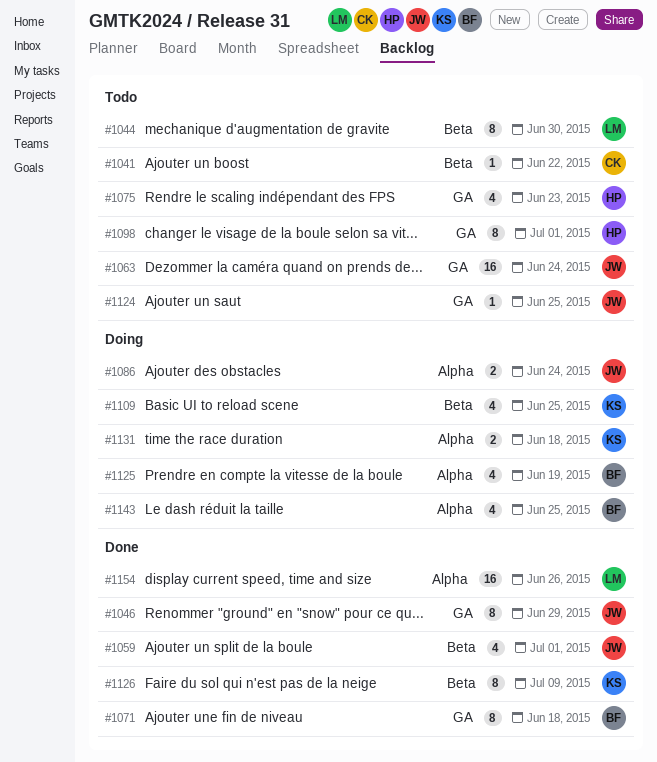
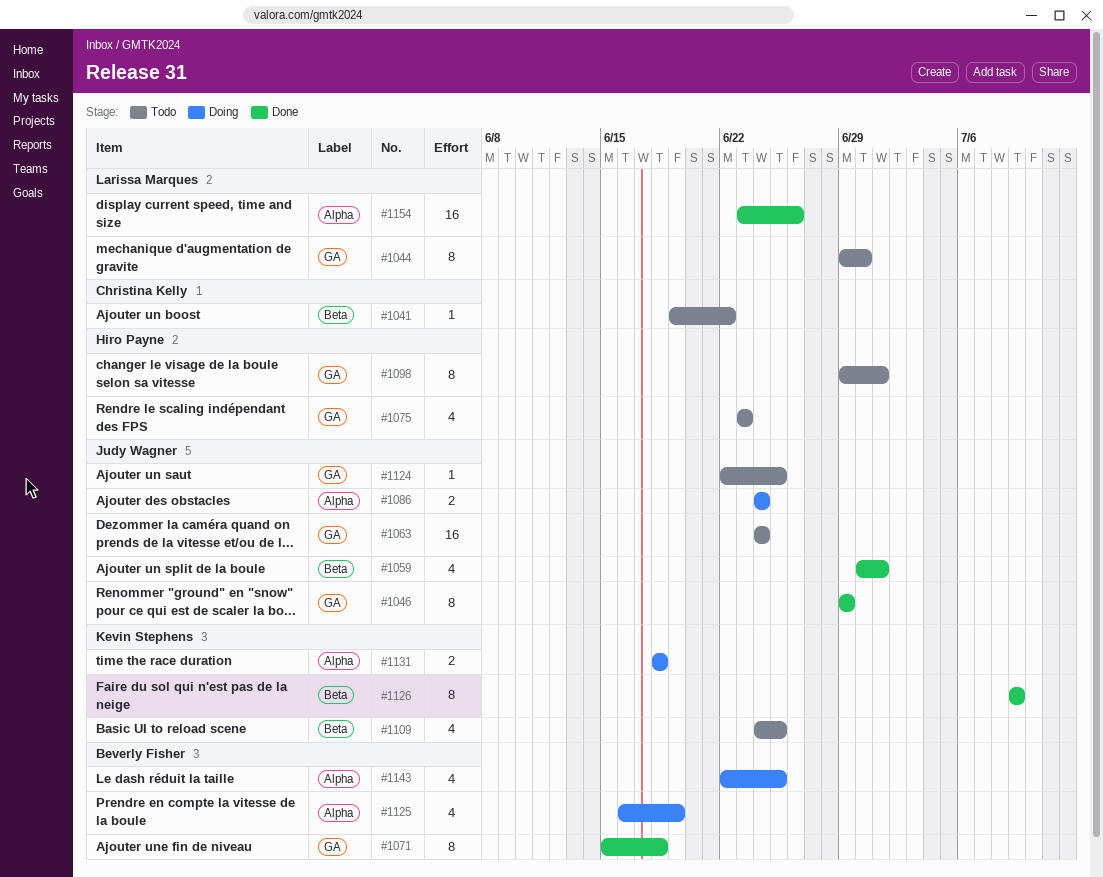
#1044, label: Beta -> GA
#1109, status: Doing -> Todo

